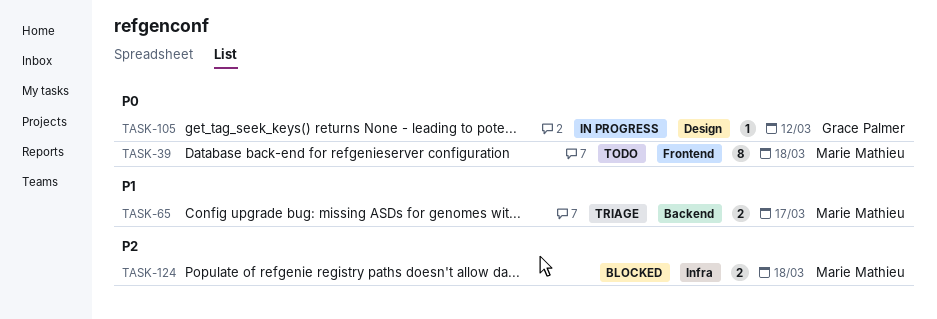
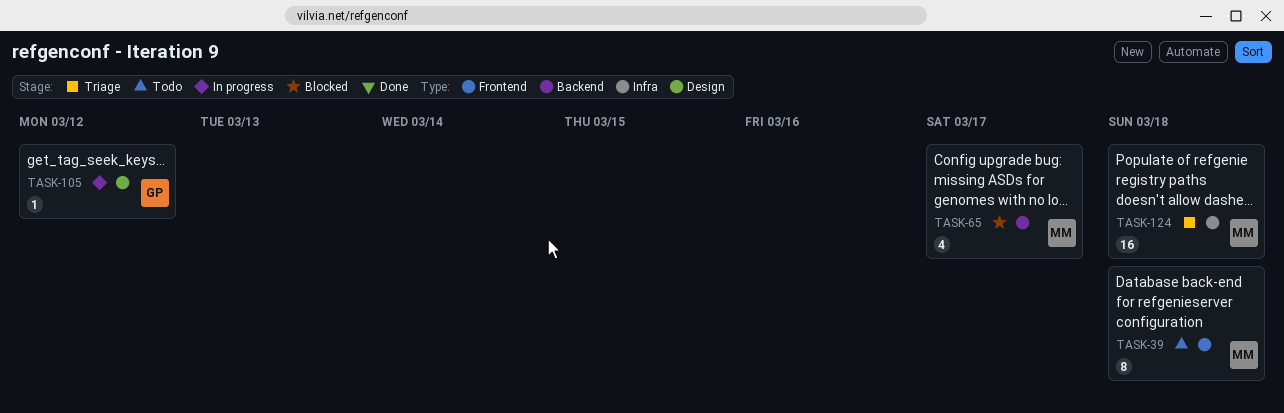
TASK-65, status: Triage -> Blocked
TASK-65, estimate: 2 -> 4
TASK-124, status: Blocked -> Triage
TASK-124, estimate: 2 -> 16

